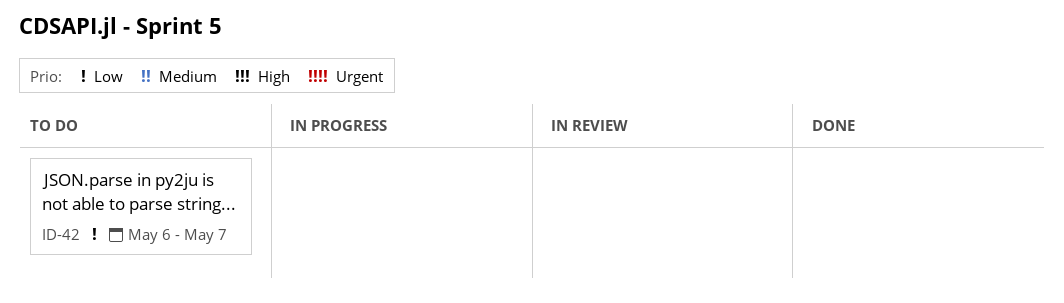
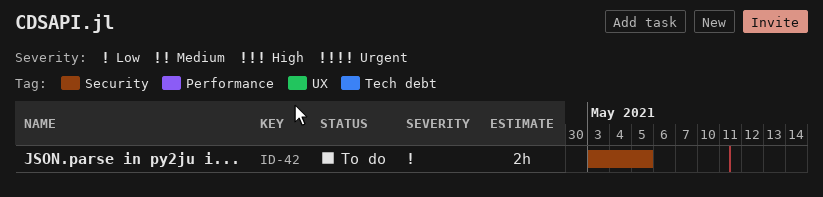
ID-42, start: May 6 -> May 3
ID-42, due: May 7 -> May 5

